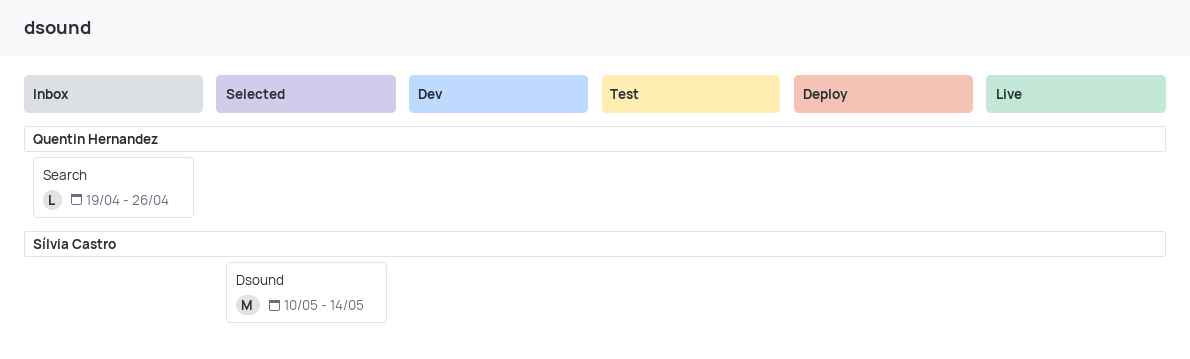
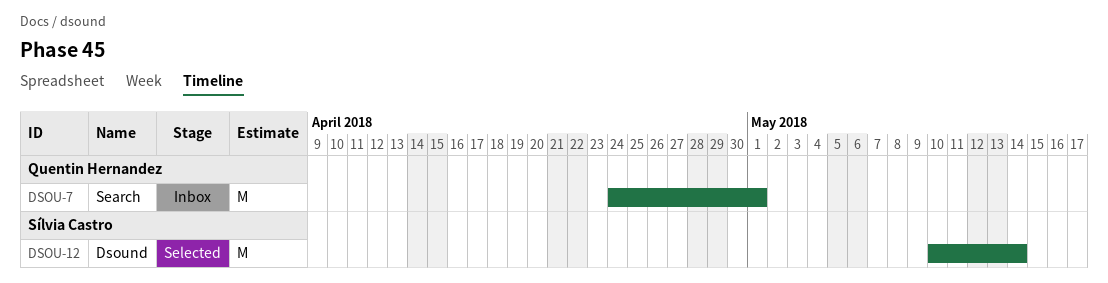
Search, estimate: L -> M
Search, start: Apr 19 -> Apr 24
Search, due: Apr 26 -> May 1

